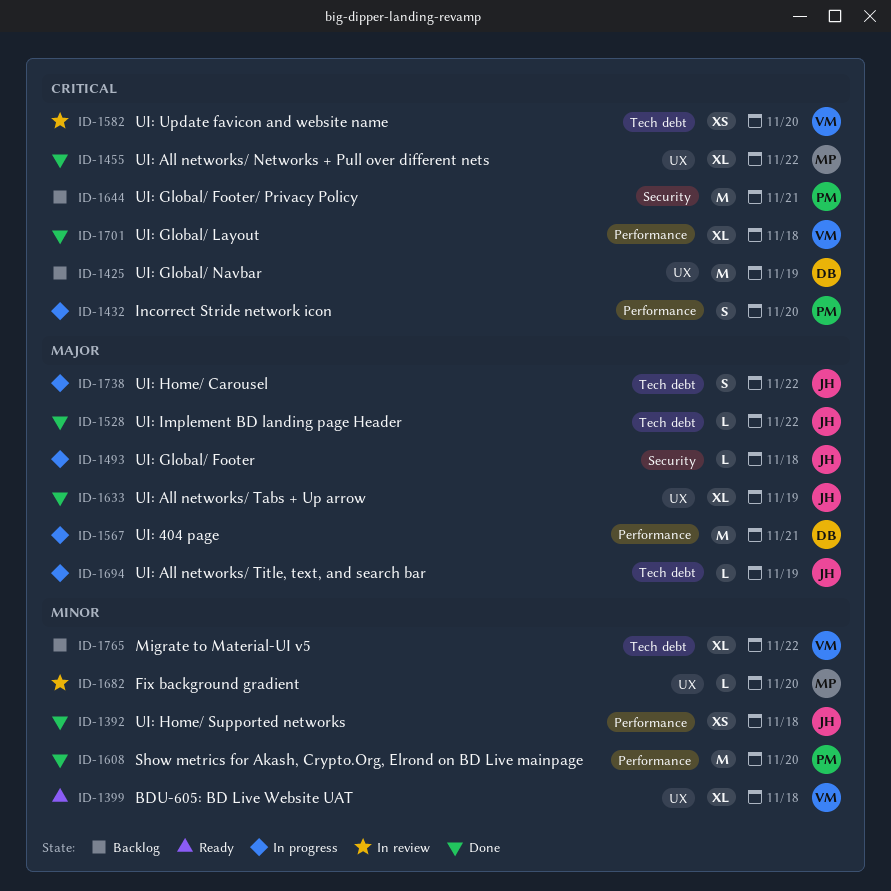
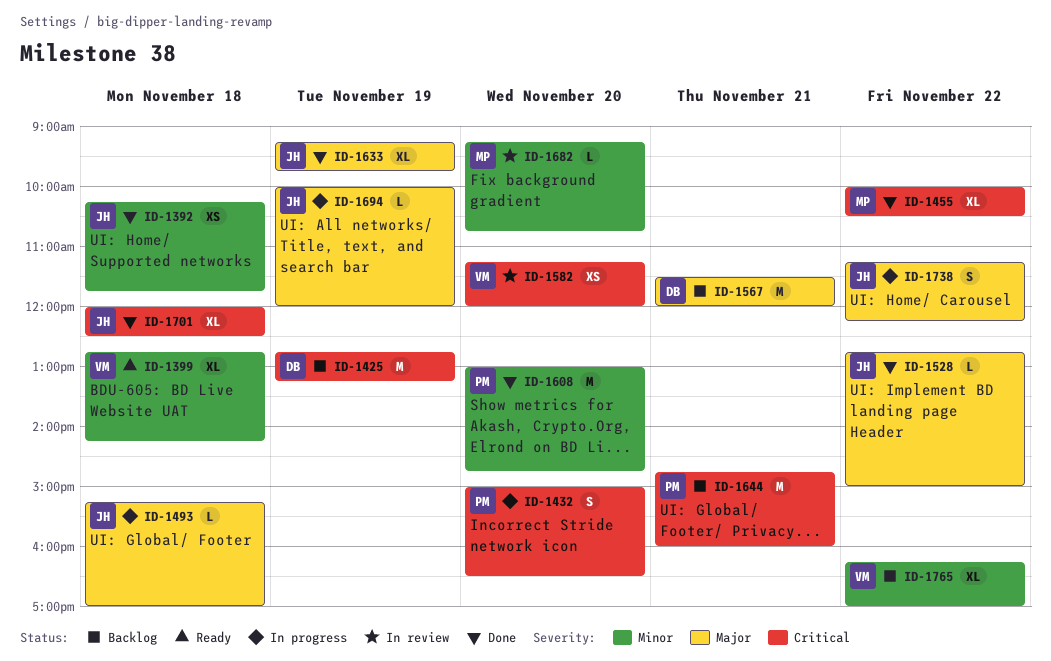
ID-1567, status: In progress -> Backlog
ID-1701, owner: VM -> JH

